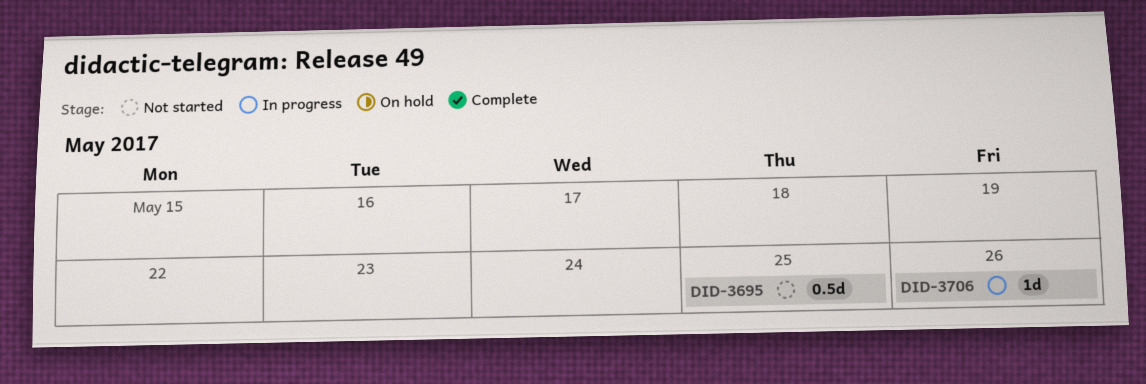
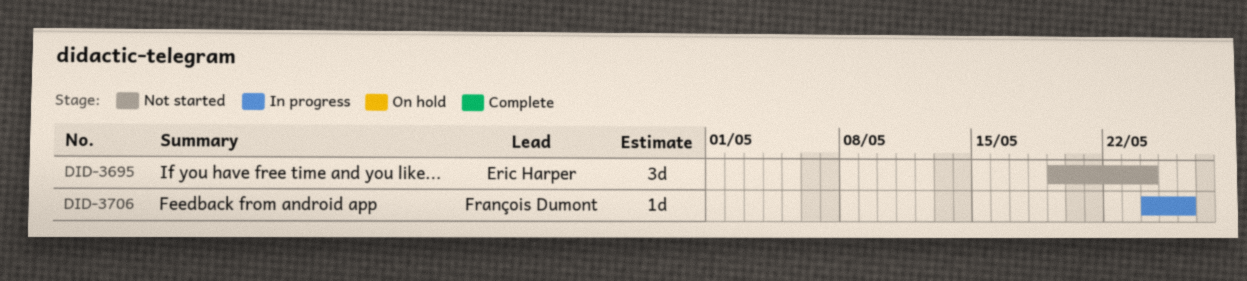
DID-3695, estimate: 0.5d -> 3d
DID-3695, due: May 25 -> May 24

